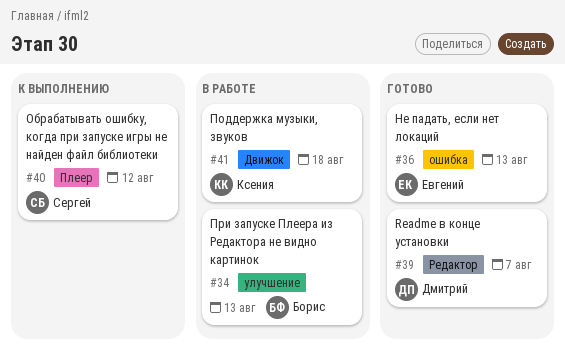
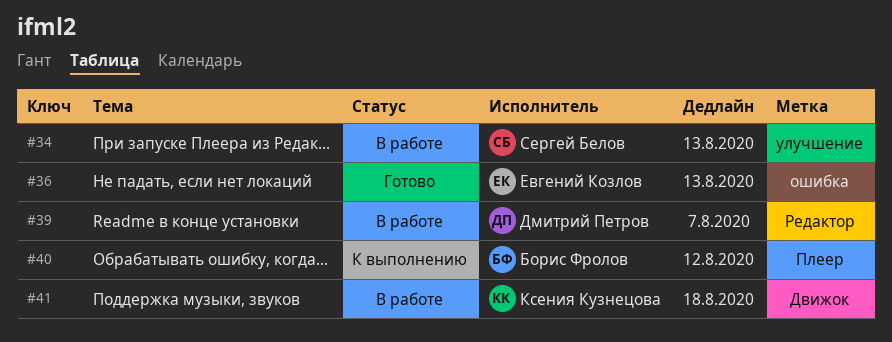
#34, owner: Борис Фролов -> Сергей Белов
#39, status: Готово -> В работе
#40, owner: Сергей Белов -> Борис Фролов

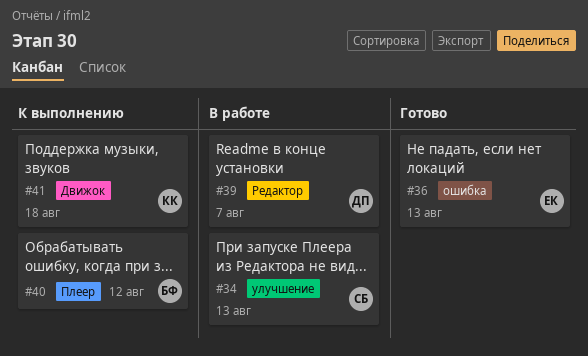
#41, status: В работе -> К выполнению

